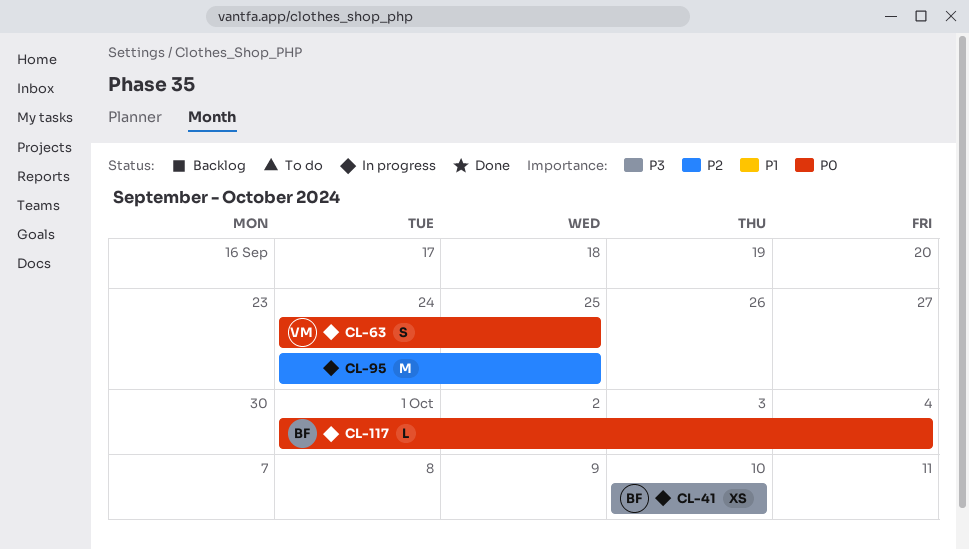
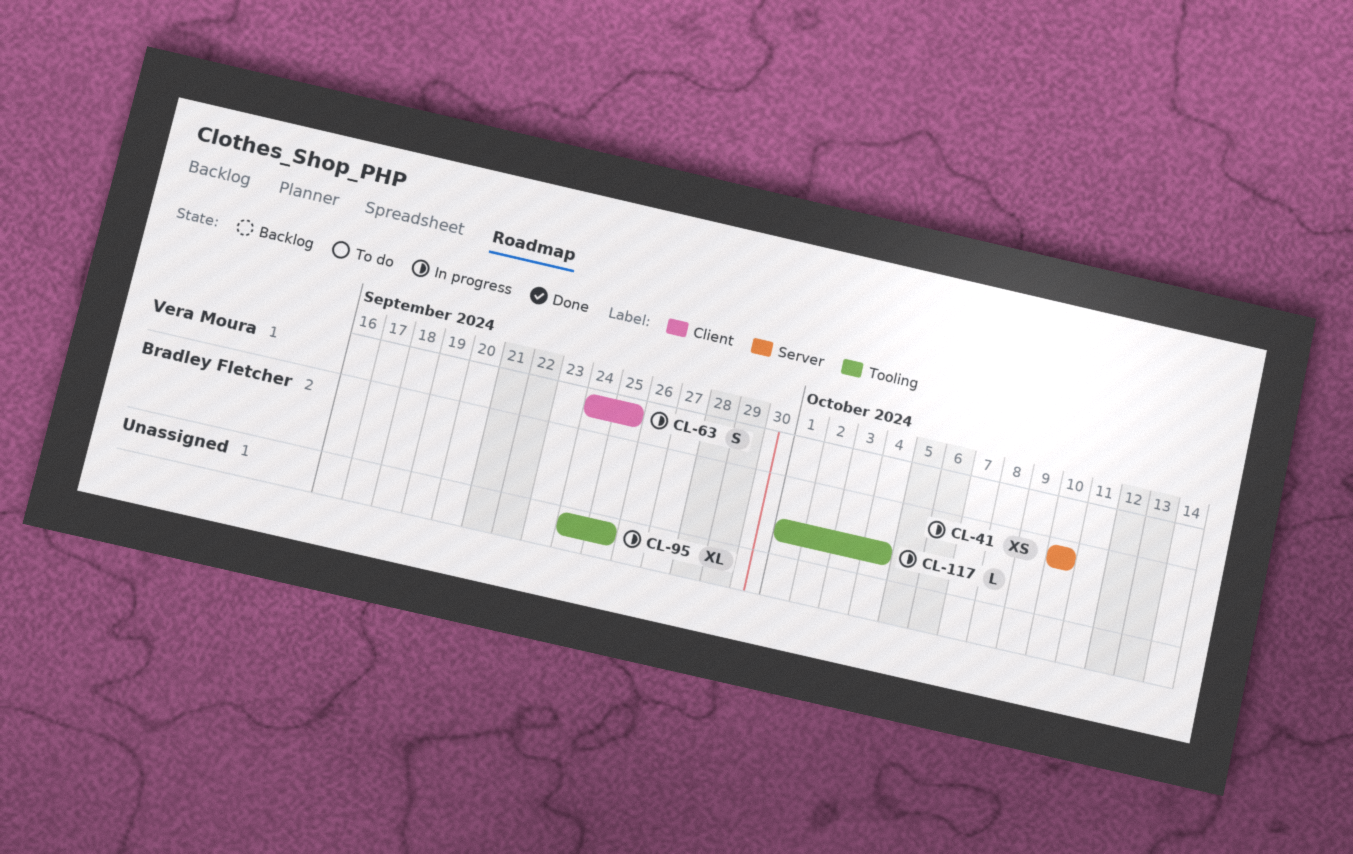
CL-95, estimate: M -> XL

